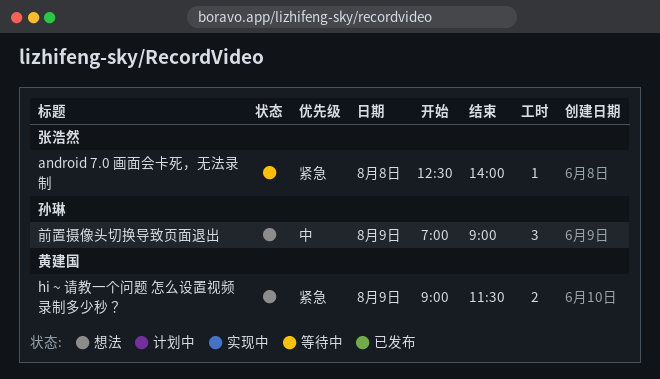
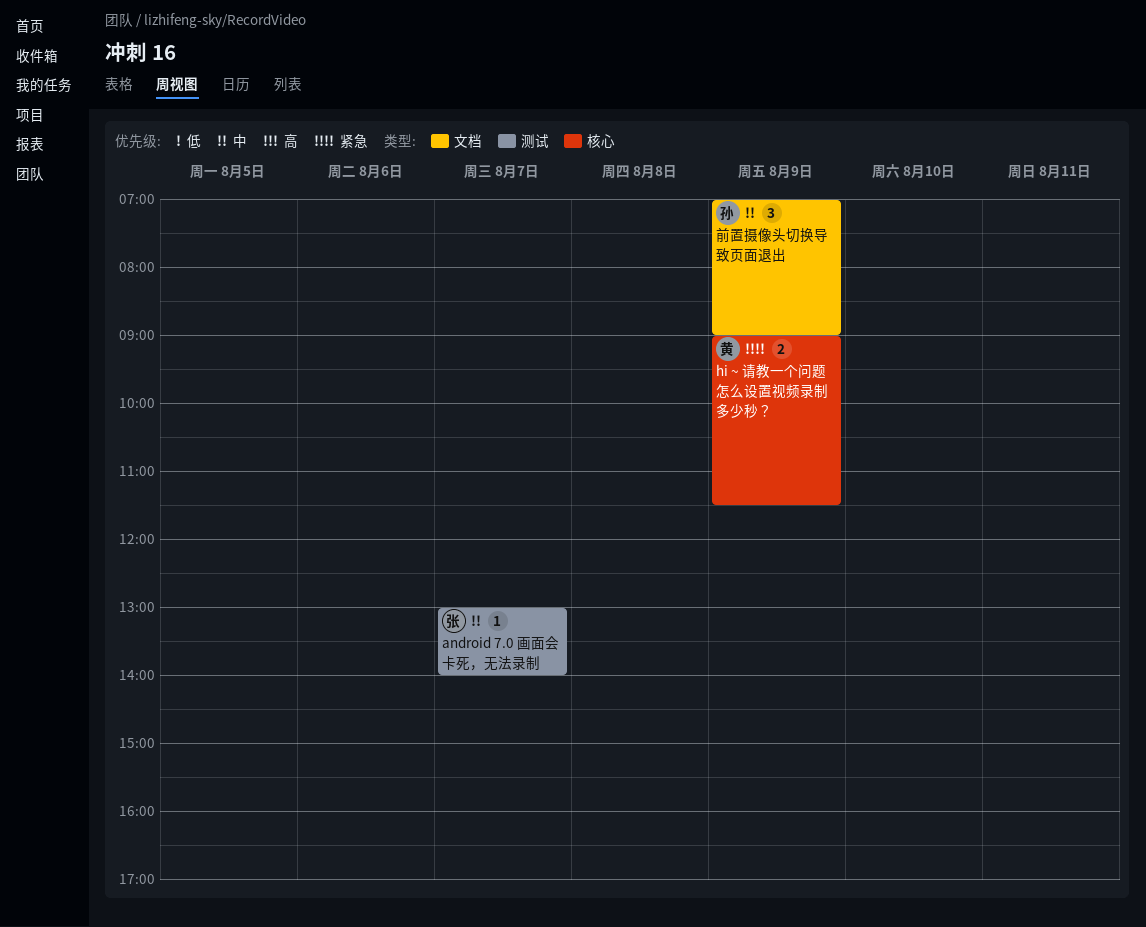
android 7.0 画面会卡死，无法录制, priority: 紧急 -> 中
android 7.0 画面会卡死，无法录制, day: Aug 8 -> Aug 7
android 7.0 画面会卡死，无法录制, begins: 12:30 -> 13:00

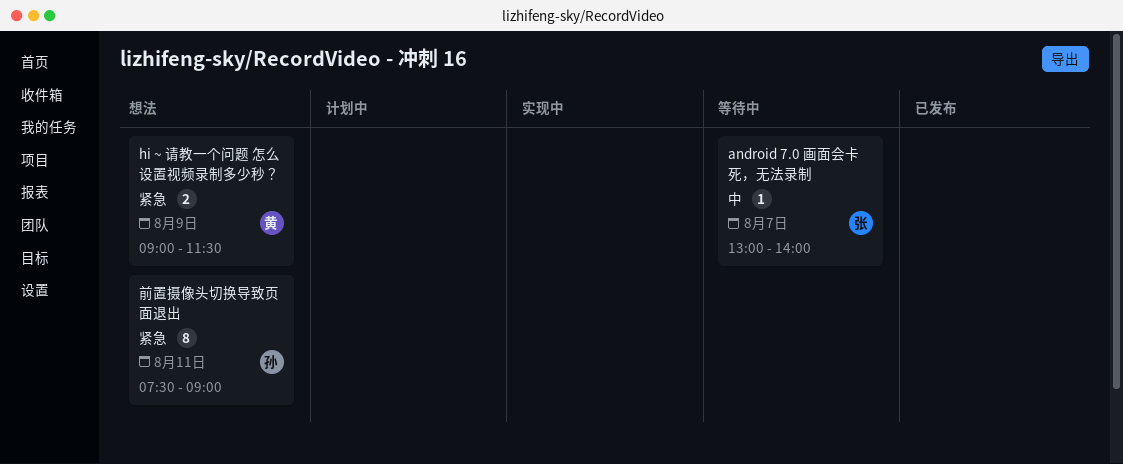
前置摄像头切换导致页面退出, priority: 中 -> 紧急
前置摄像头切换导致页面退出, estimate: 3 -> 8
前置摄像头切换导致页面退出, day: Aug 9 -> Aug 11
前置摄像头切换导致页面退出, begins: 07:00 -> 07:30

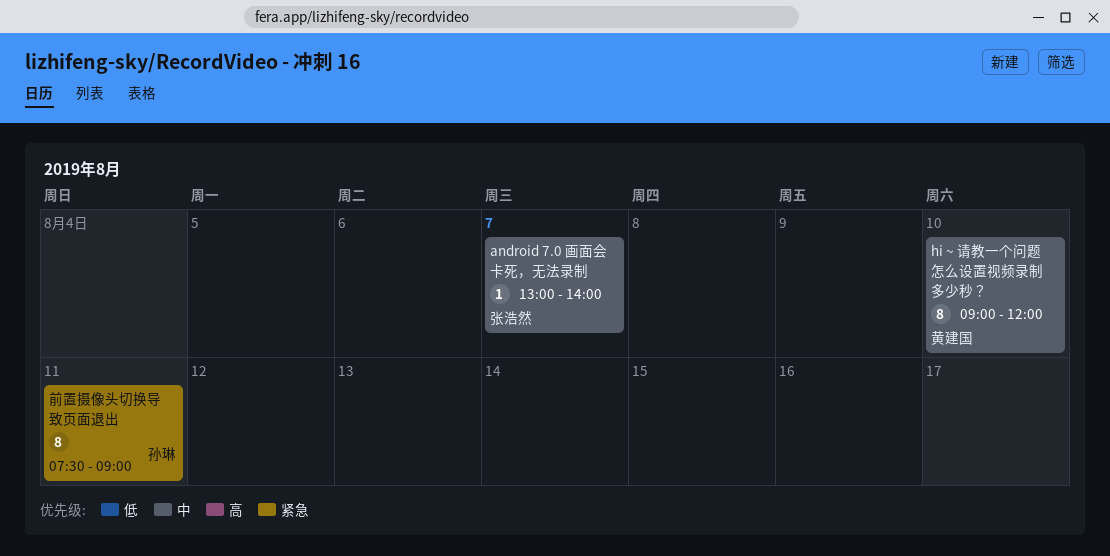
hi ~ 请教一个问题 怎么设置视频录制多少秒？, priority: 紧急 -> 中
hi ~ 请教一个问题 怎么设置视频录制多少秒？, estimate: 2 -> 8
hi ~ 请教一个问题 怎么设置视频录制多少秒？, day: Aug 9 -> Aug 10
hi ~ 请教一个问题 怎么设置视频录制多少秒？, ends: 11:30 -> 12:00

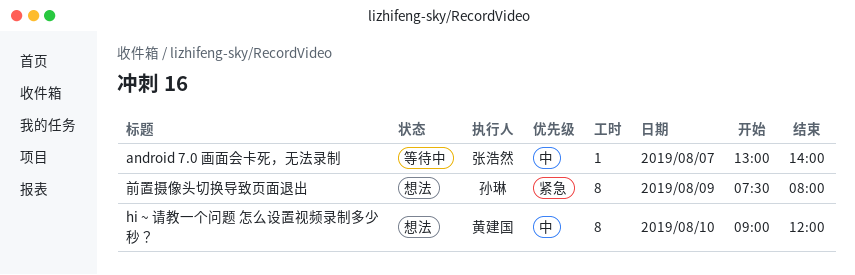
前置摄像头切换导致页面退出, day: Aug 11 -> Aug 9
前置摄像头切换导致页面退出, ends: 09:00 -> 08:00

